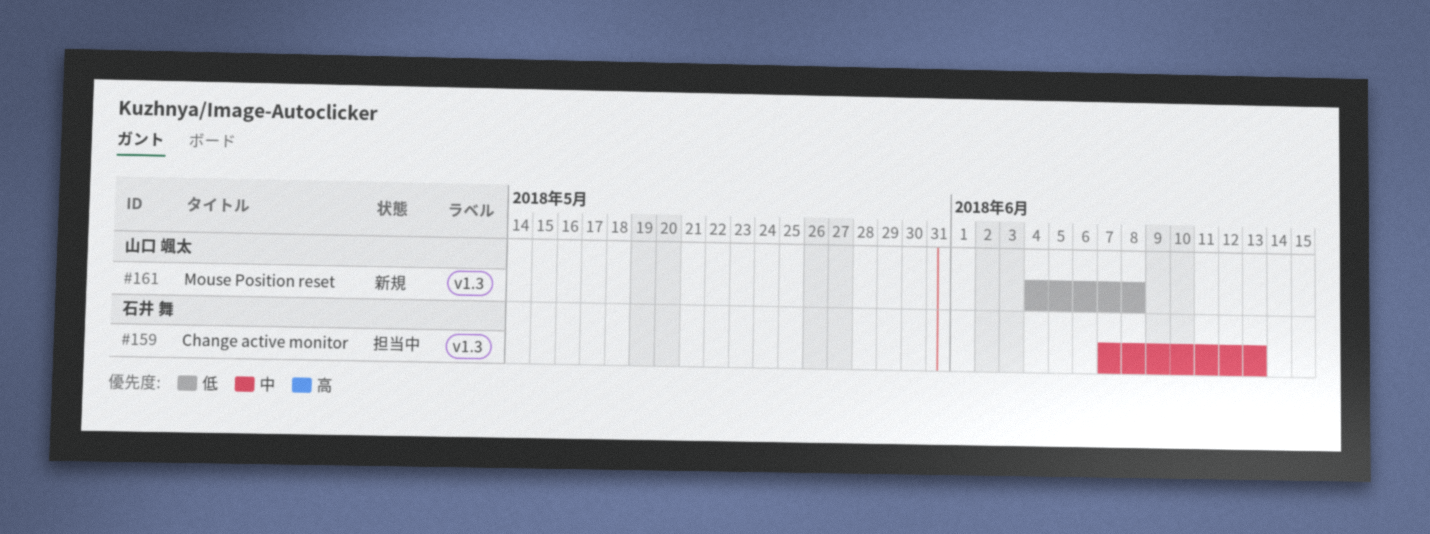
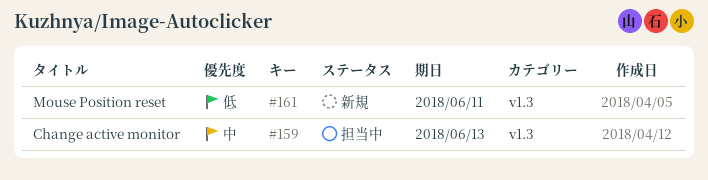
#161, due: Jun 8 -> Jun 11

